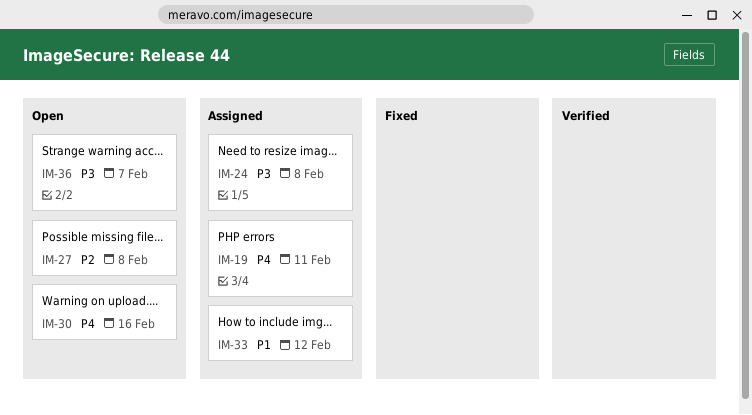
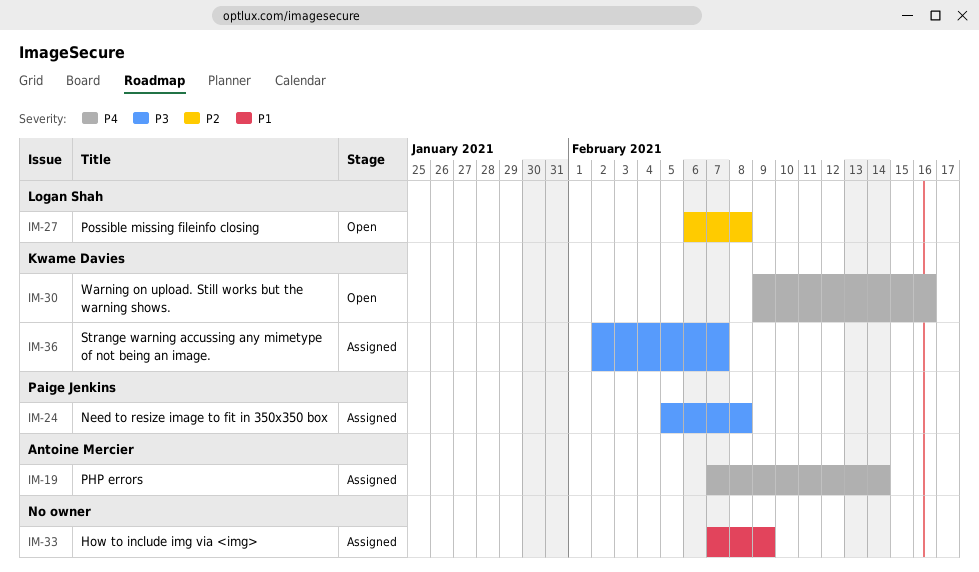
IM-19, due: Feb 11 -> Feb 14
IM-33, due: Feb 12 -> Feb 9
IM-36, status: Open -> Assigned

